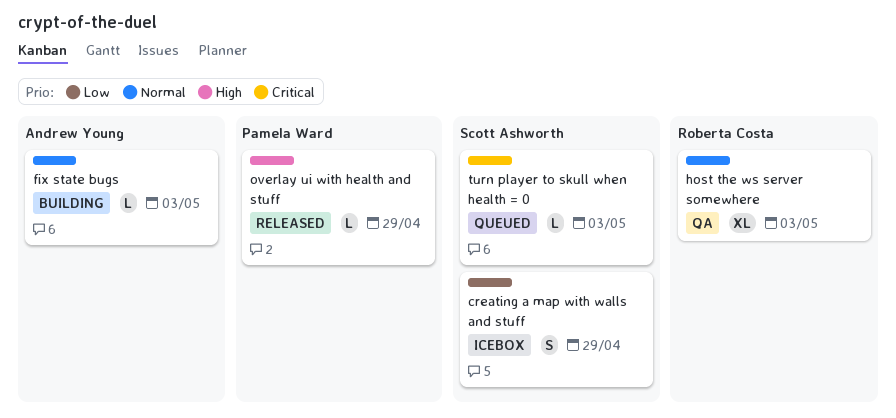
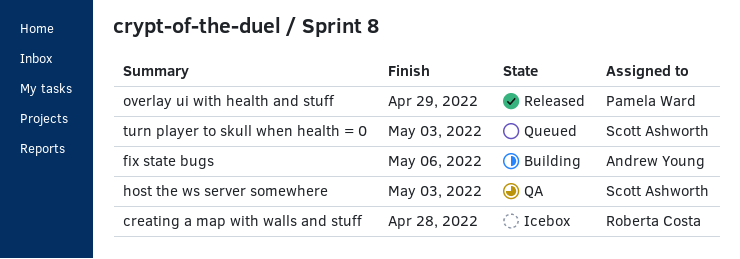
creating a map with walls and stuff, owner: Scott Ashworth -> Roberta Costa
creating a map with walls and stuff, due: Apr 29 -> Apr 28
fix state bugs, due: May 3 -> May 6
host the ws server somewhere, owner: Roberta Costa -> Scott Ashworth

